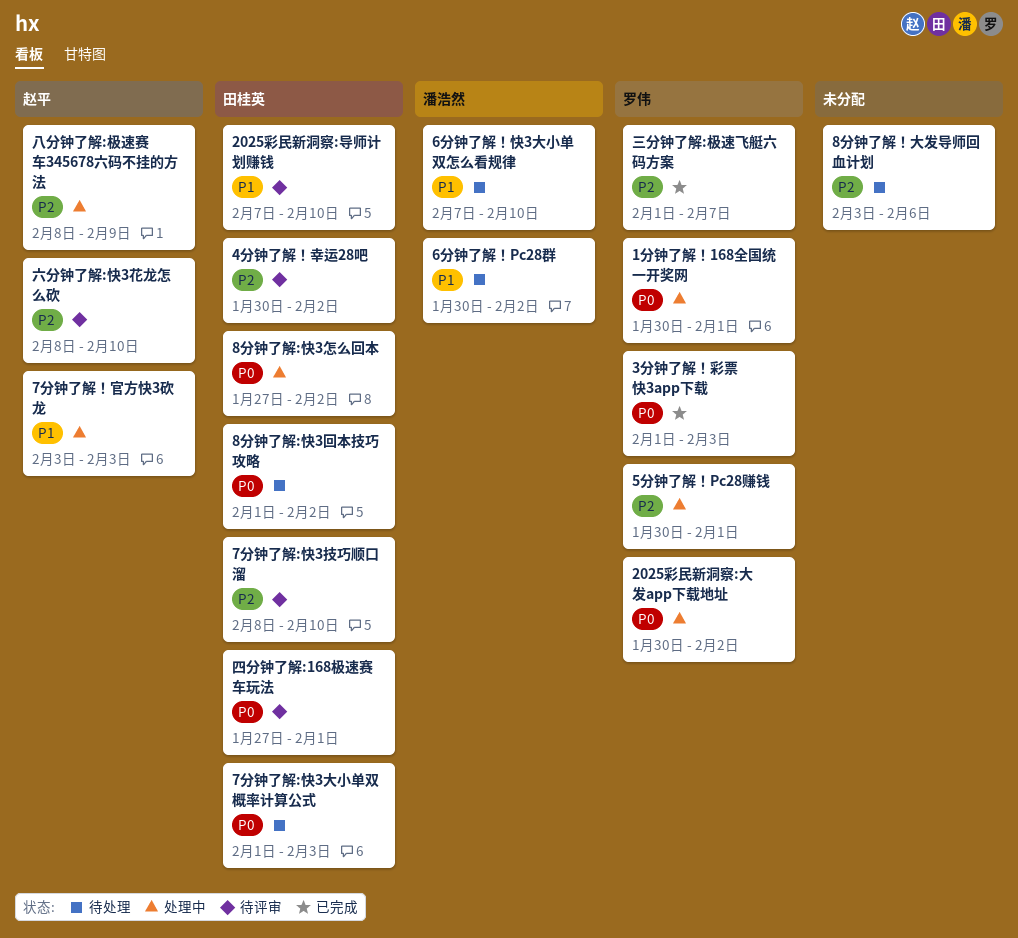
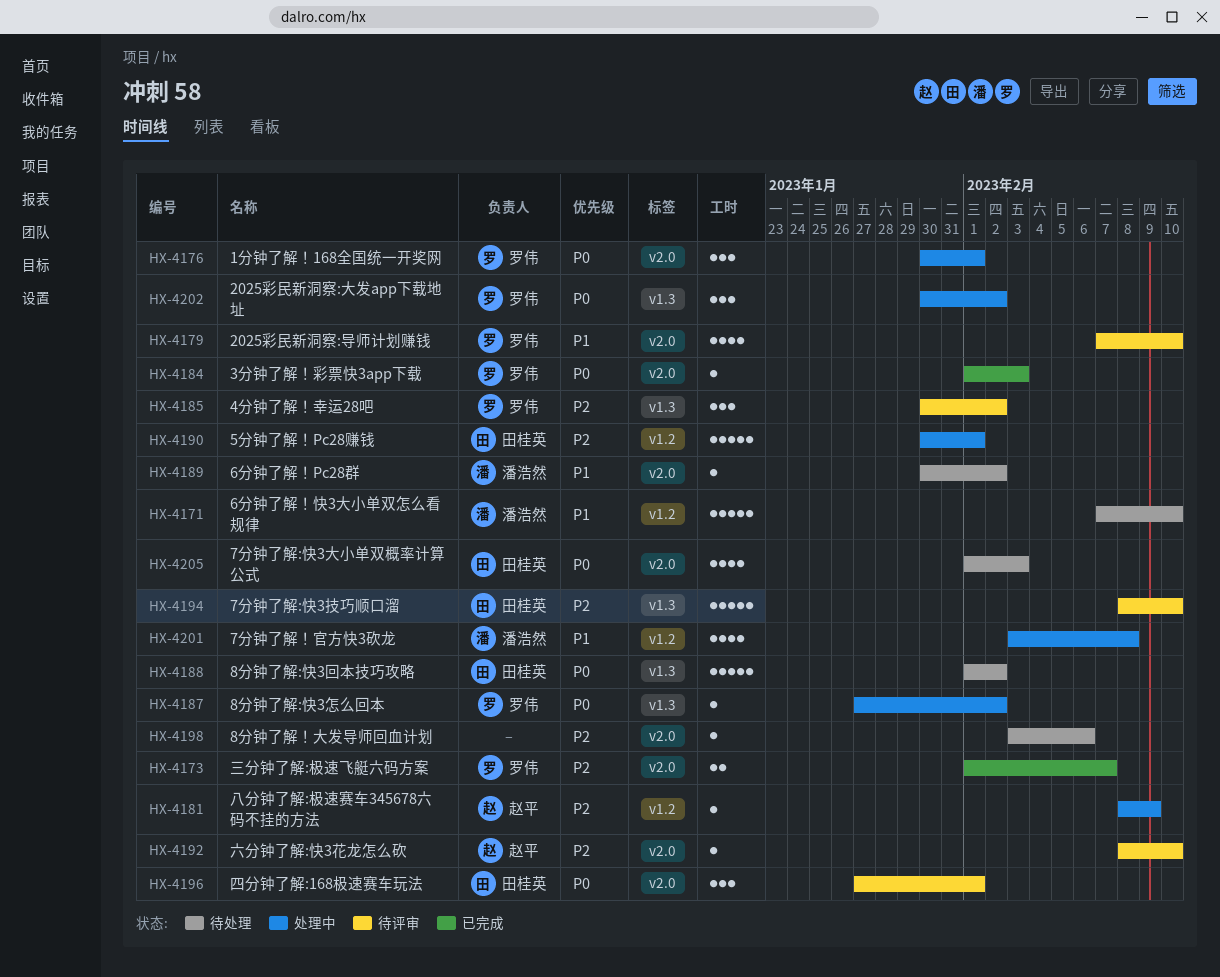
2025彩民新洞察:导师计划赚钱, owner: 田桂英 -> 罗伟
4分钟了解！幸运28吧, owner: 田桂英 -> 罗伟
5分钟了解！Pc28赚钱, owner: 罗伟 -> 田桂英
7分钟了解！官方快3砍龙, owner: 赵平 -> 潘浩然
7分钟了解！官方快3砍龙, due: Feb 3 -> Feb 8
8分钟了解:快3怎么回本, owner: 田桂英 -> 罗伟

